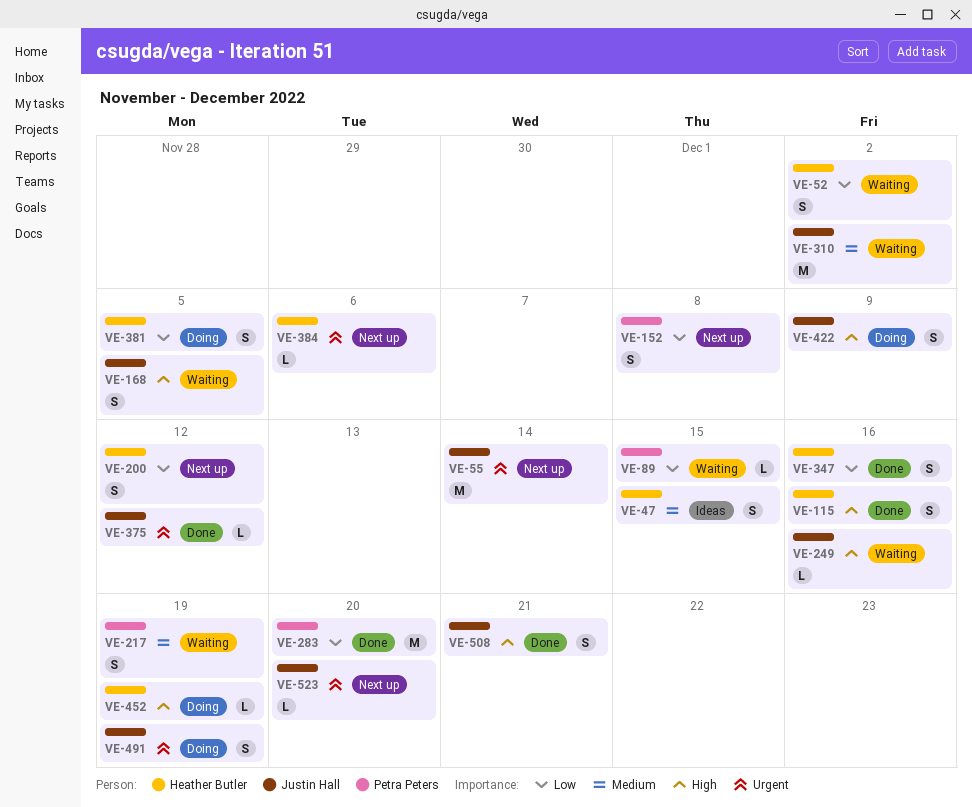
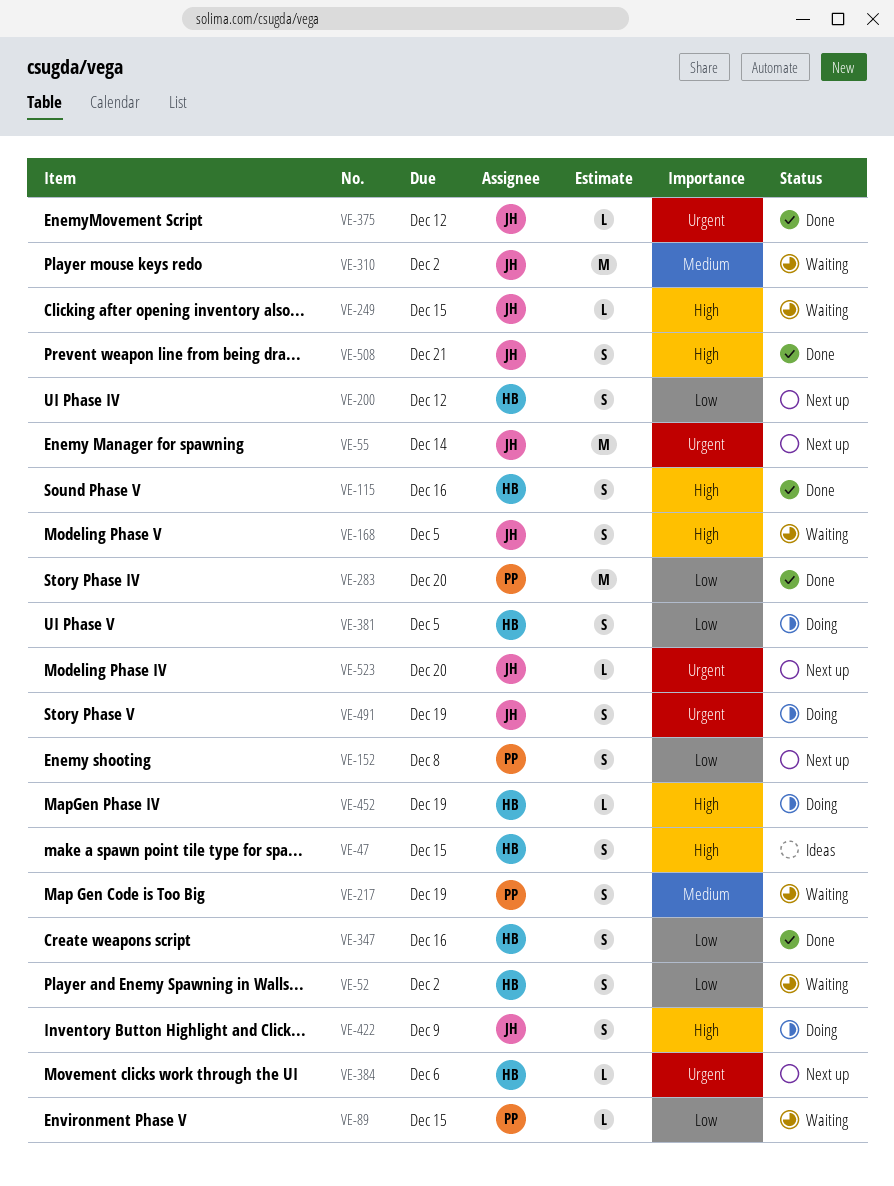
VE-47, priority: Medium -> High
VE-249, due: Dec 16 -> Dec 15

